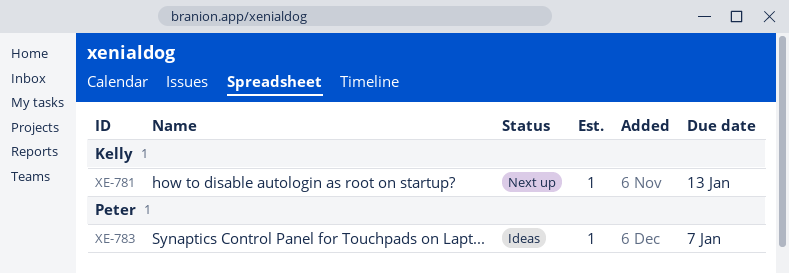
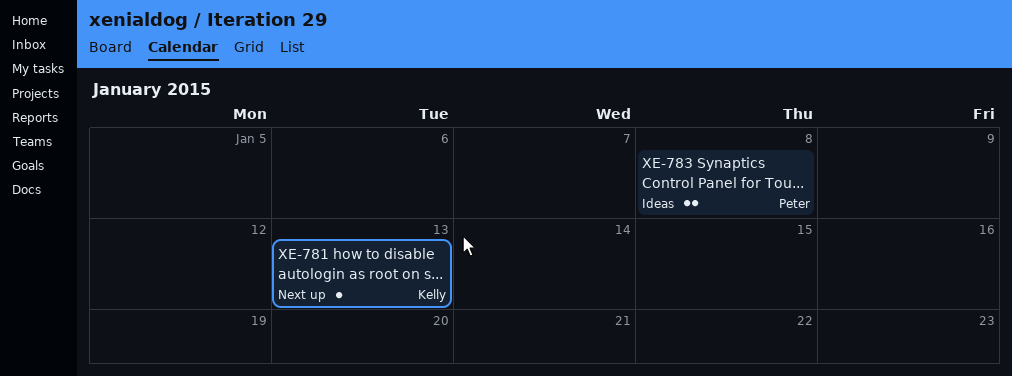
XE-783, estimate: 1 -> 2
XE-783, due: Jan 7 -> Jan 8

